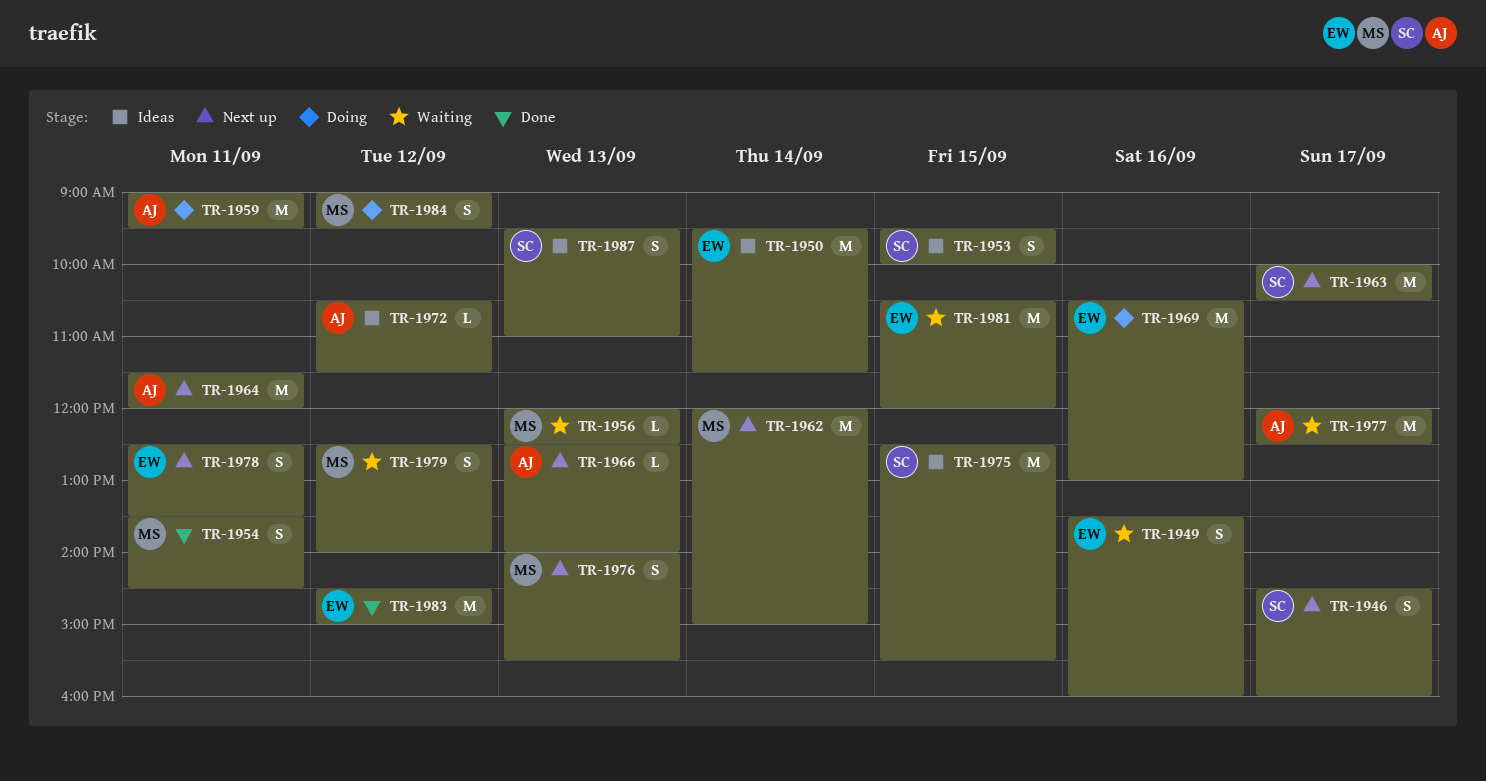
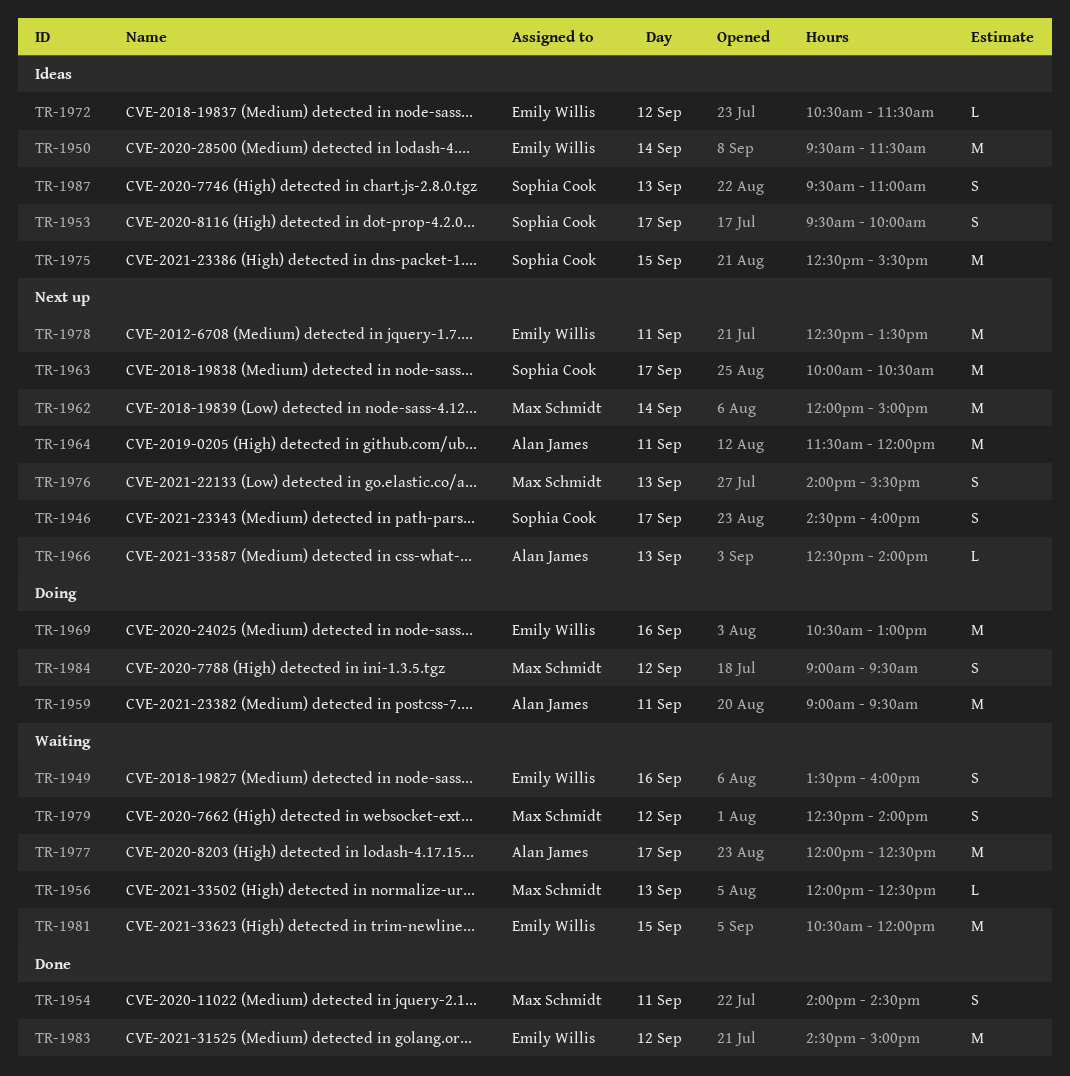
TR-1953, day: Sep 15 -> Sep 17
TR-1954, begins: 13:30 -> 14:00
TR-1972, owner: Alan James -> Emily Willis
TR-1978, estimate: S -> M

